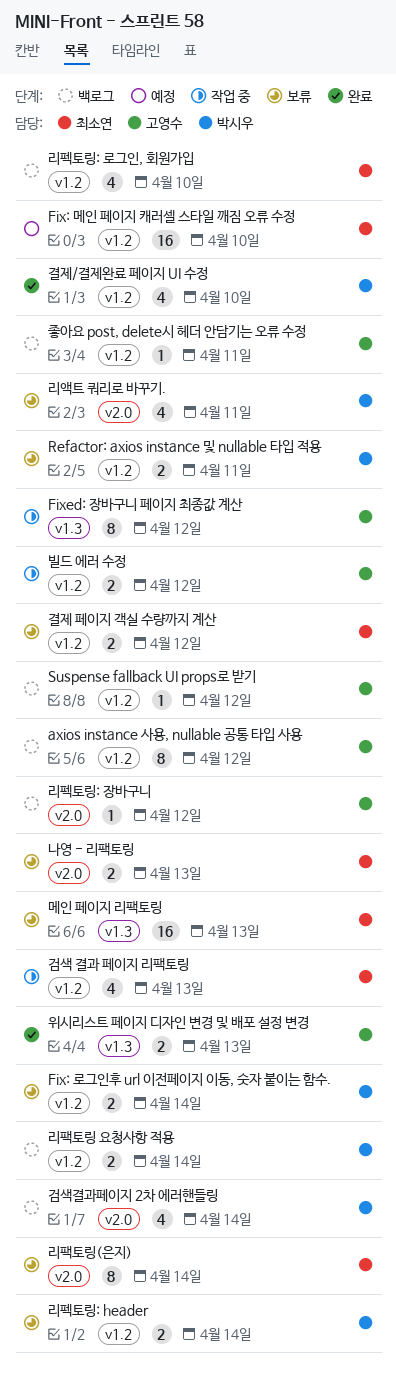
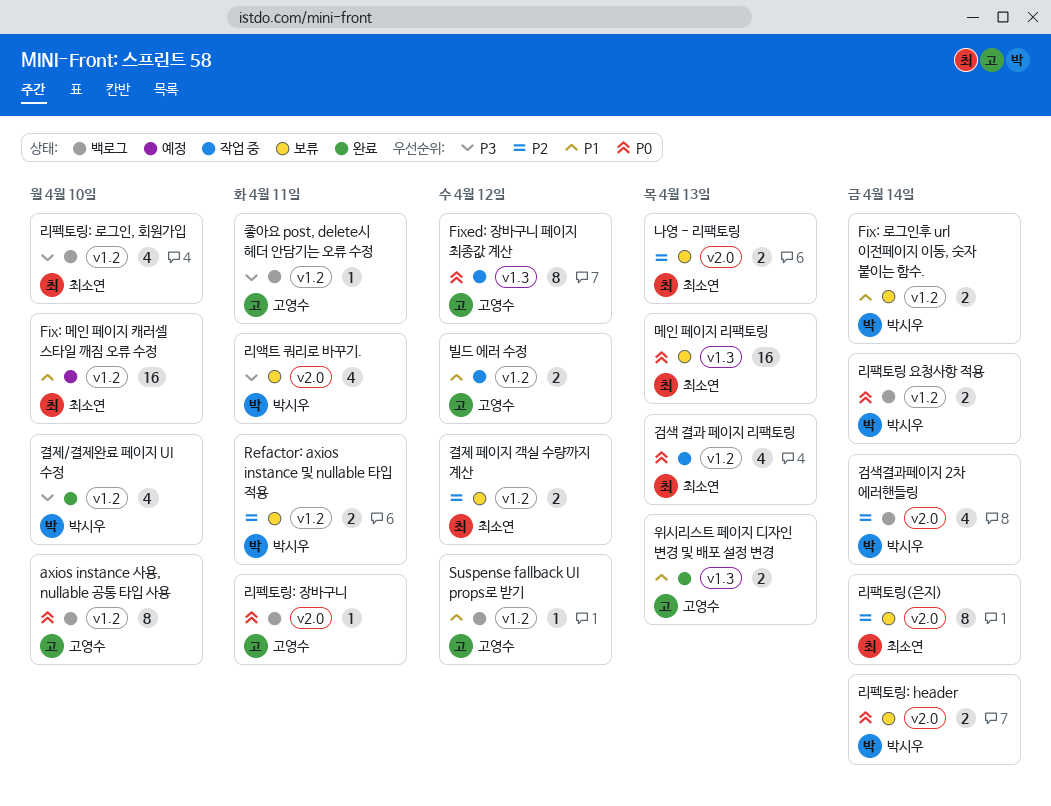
axios instance 사용, nullable 공통 타입 사용, due: Apr 12 -> Apr 10
리펙토링: header, label: v1.2 -> v2.0
리펙토링: 장바구니, due: Apr 12 -> Apr 11

